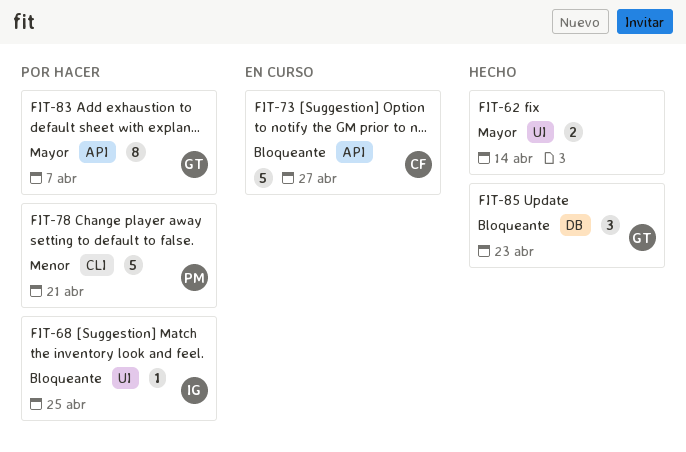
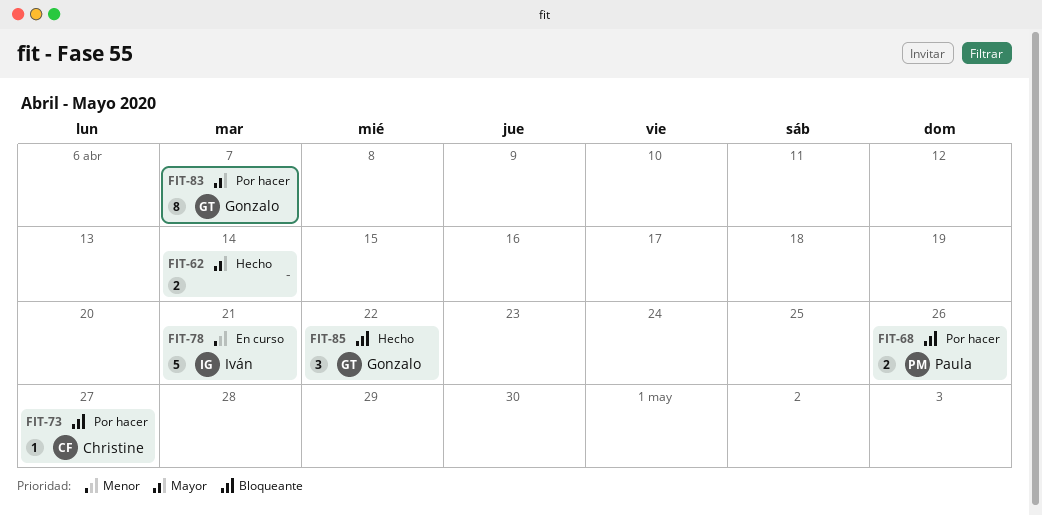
FIT-68, owner: Iván -> Paula
FIT-68, estimate: 1 -> 2
FIT-68, due: Apr 25 -> Apr 26
FIT-73, status: En curso -> Por hacer
FIT-73, estimate: 5 -> 1
FIT-78, status: Por hacer -> En curso
FIT-78, owner: Paula -> Iván
FIT-85, due: Apr 23 -> Apr 22

